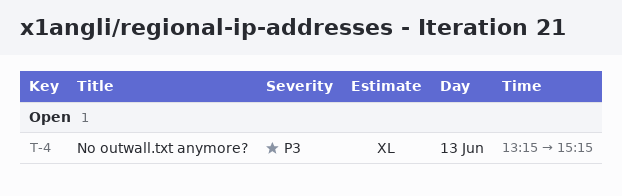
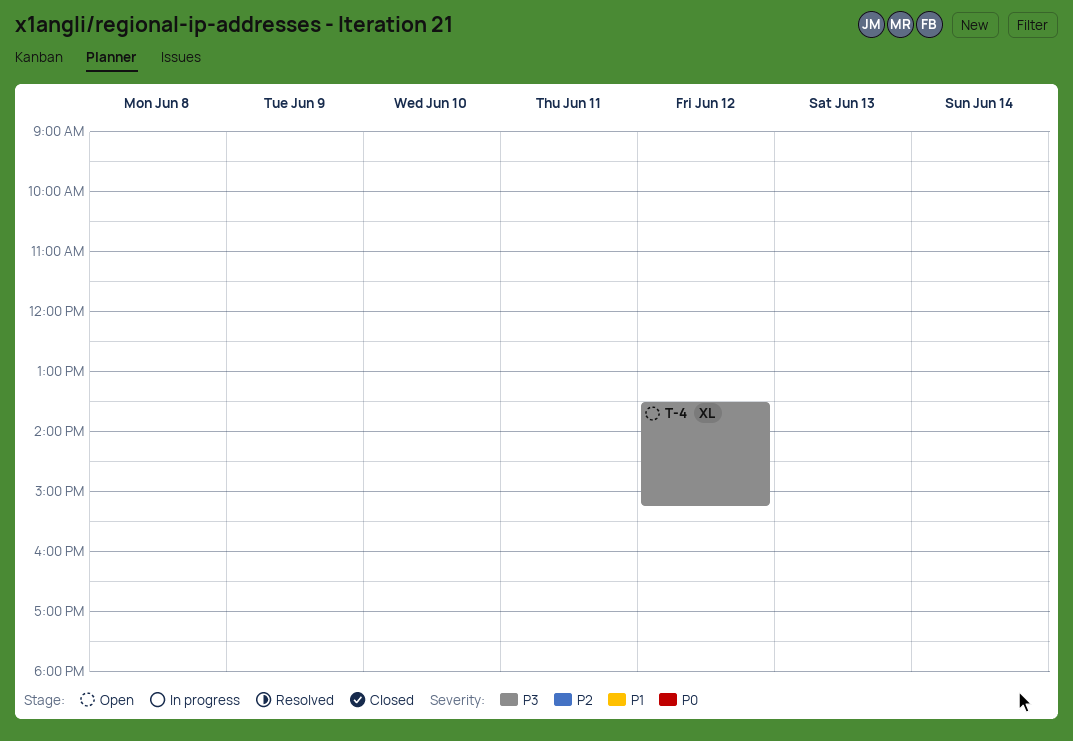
T-4, day: Jun 13 -> Jun 12
T-4, begins: 13:15 -> 13:30

